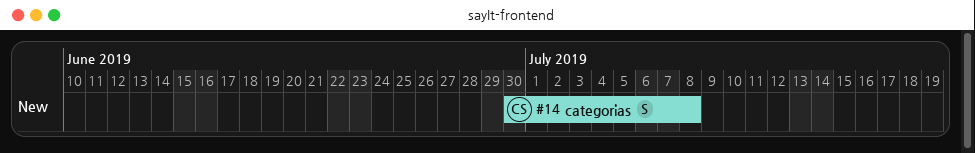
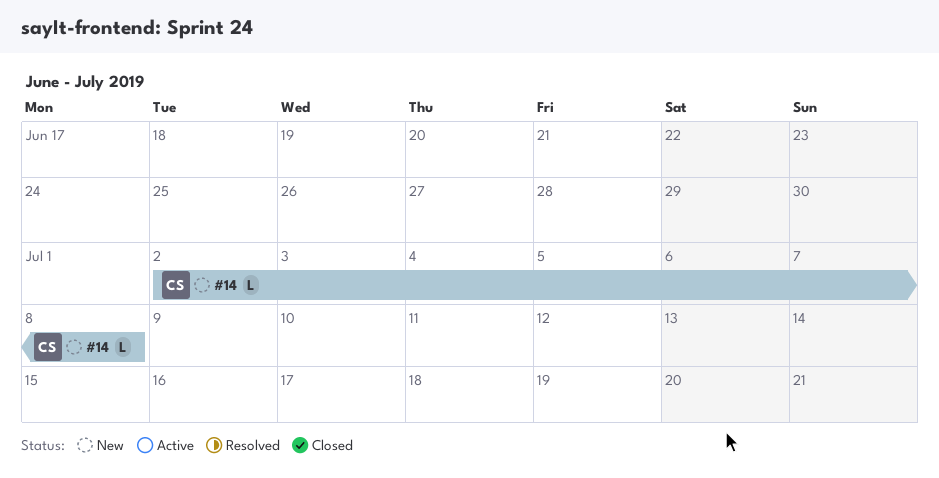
#14, estimate: S -> L
#14, start: Jun 30 -> Jul 2

